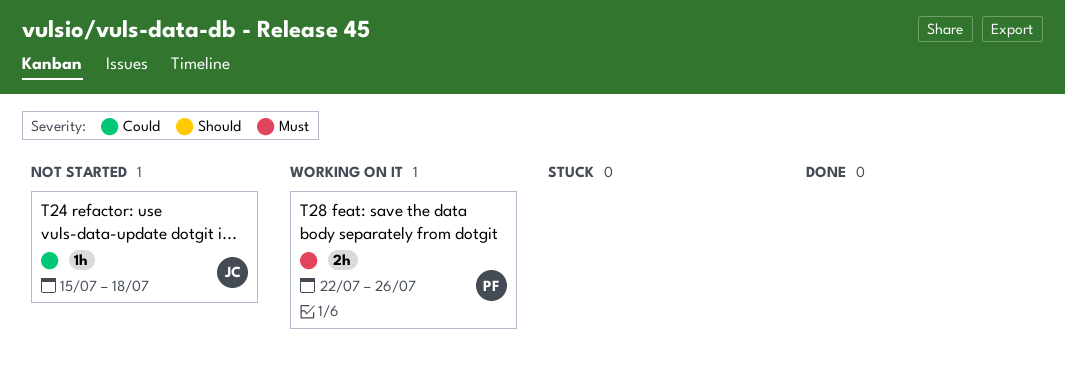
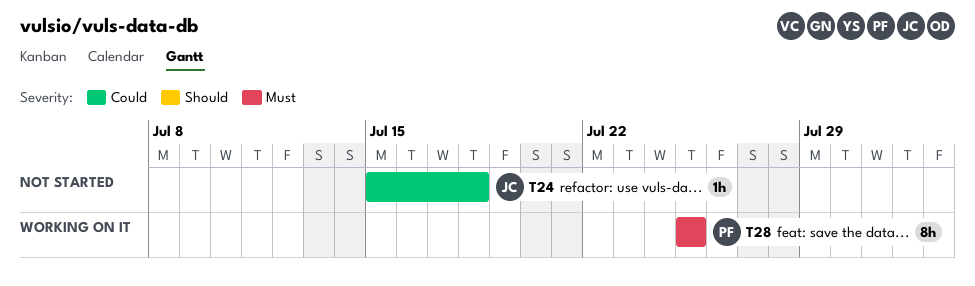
T28, estimate: 2h -> 8h
T28, start: Jul 22 -> Jul 25
T28, due: Jul 26 -> Jul 25

